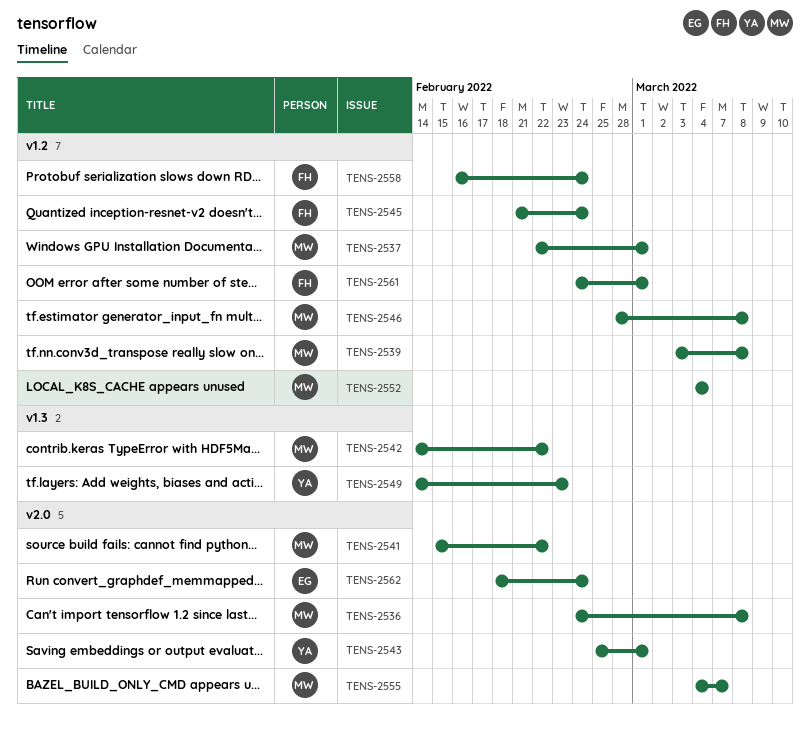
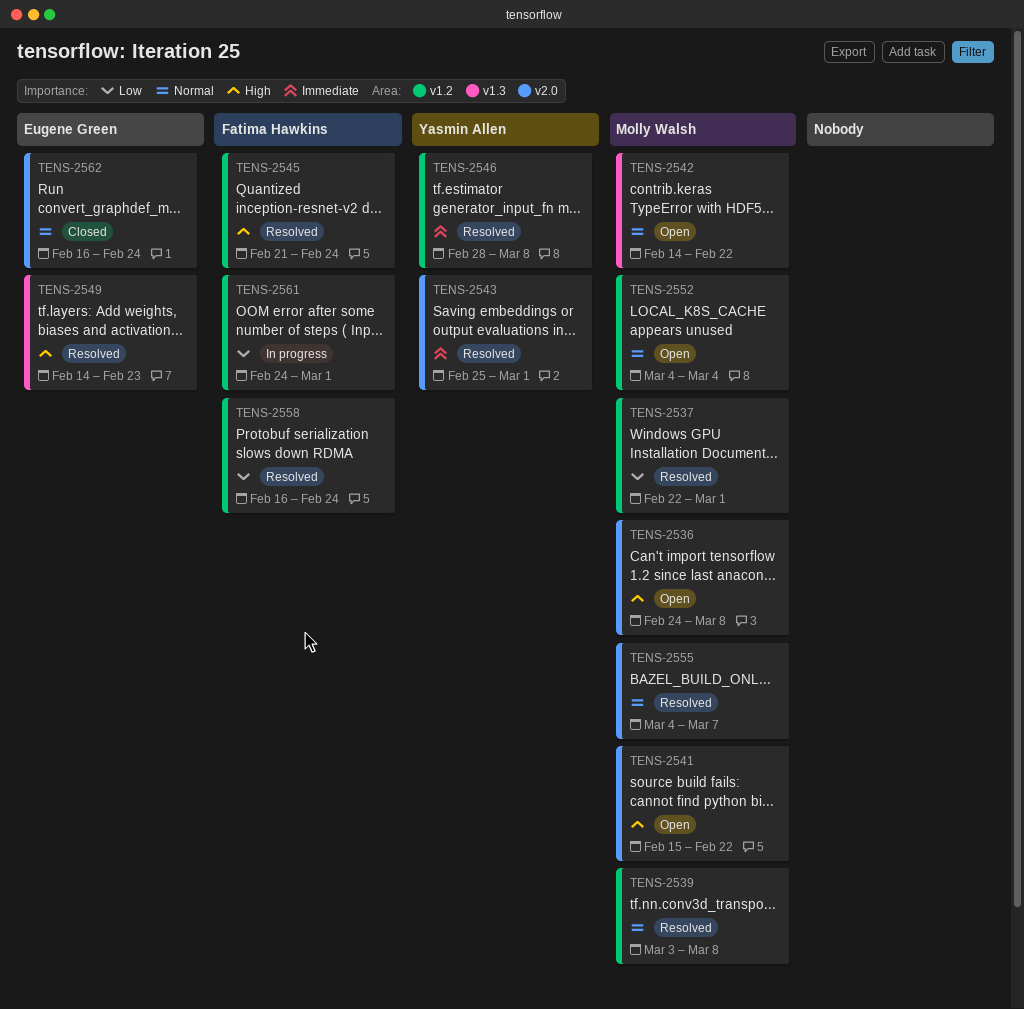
TENS-2546, owner: Molly Walsh -> Yasmin Allen
TENS-2549, owner: Yasmin Allen -> Eugene Green
TENS-2562, start: Feb 18 -> Feb 16

